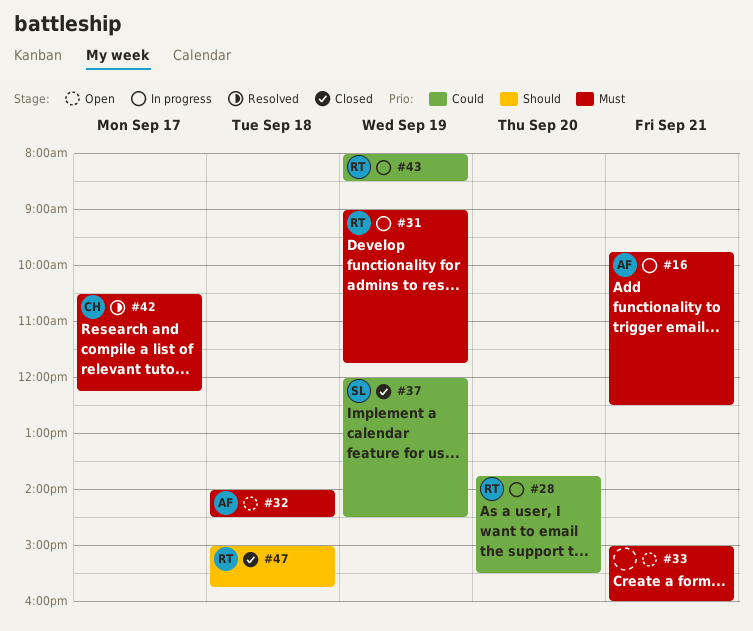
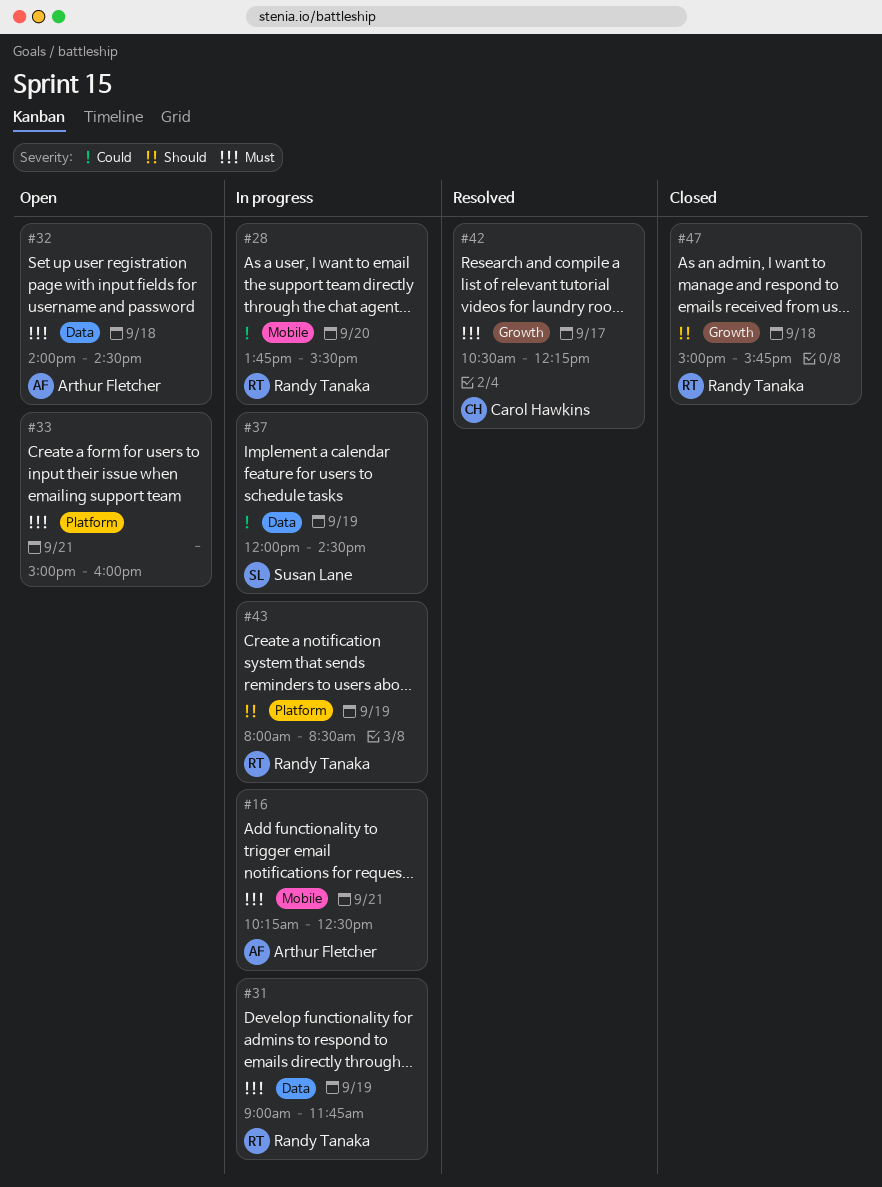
#16, begins: 09:45 -> 10:15
#37, status: Closed -> In progress
#43, priority: Could -> Should

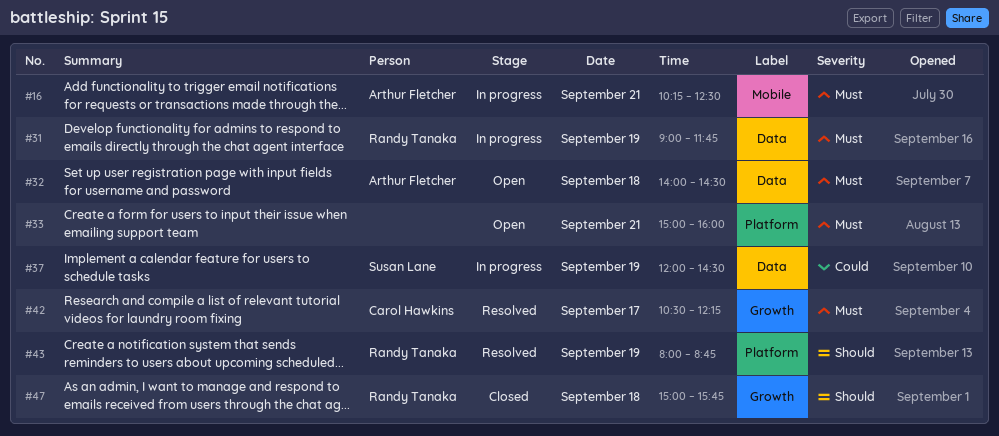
#28: present -> none
#43, status: In progress -> Resolved
#43, ends: 08:30 -> 08:45

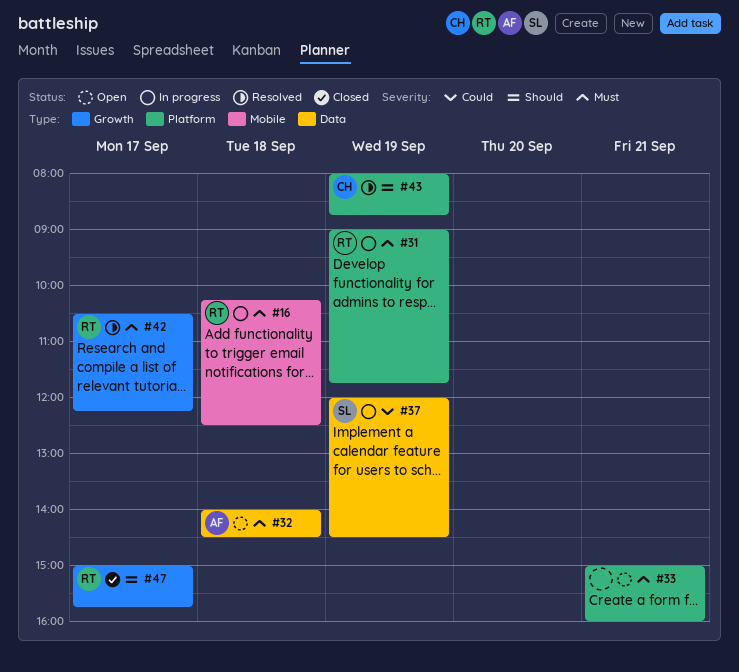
#16, owner: Arthur Fletcher -> Randy Tanaka
#16, day: Sep 21 -> Sep 18
#31, label: Data -> Platform
#42, owner: Carol Hawkins -> Randy Tanaka
#43, owner: Randy Tanaka -> Carol Hawkins
#47, day: Sep 18 -> Sep 17

